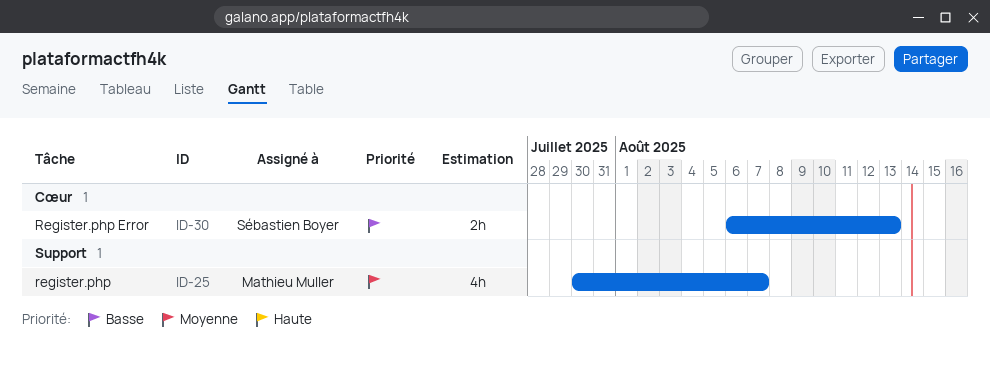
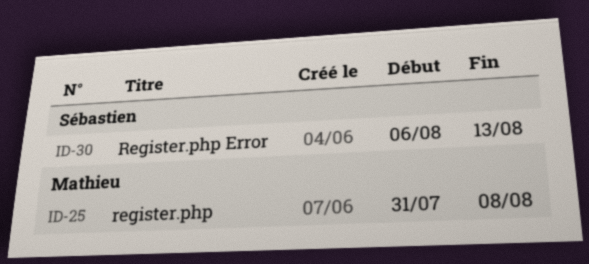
ID-25, start: Jul 30 -> Jul 31
ID-25, due: Aug 7 -> Aug 8

